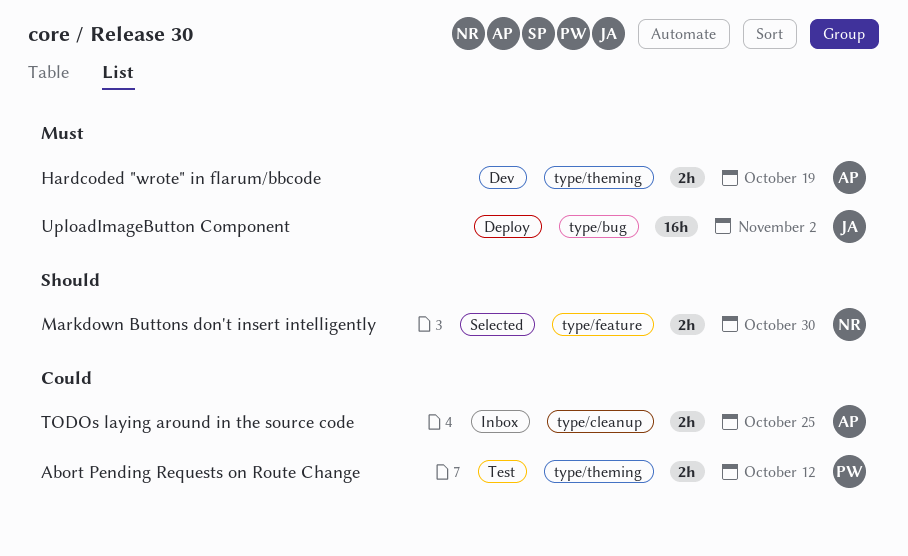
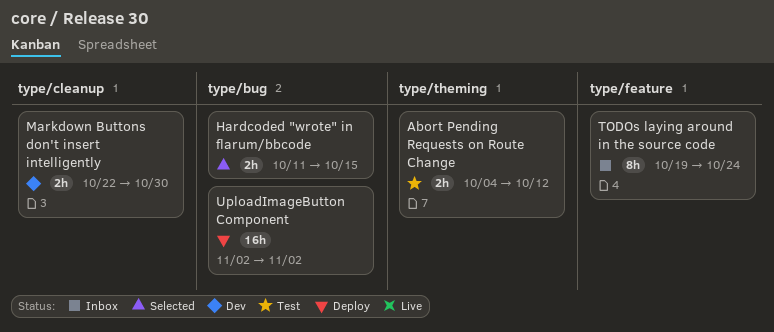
Hardcoded "wrote" in flarum/bbcode, status: Dev -> Selected
Hardcoded "wrote" in flarum/bbcode, label: type/theming -> type/bug
Hardcoded "wrote" in flarum/bbcode, due: Oct 19 -> Oct 15
Markdown Buttons don't insert intelligently, status: Selected -> Dev
Markdown Buttons don't insert intelligently, label: type/feature -> type/cleanup
TODOs laying around in the source code, label: type/cleanup -> type/feature
TODOs laying around in the source code, estimate: 2h -> 8h
TODOs laying around in the source code, due: Oct 25 -> Oct 24

